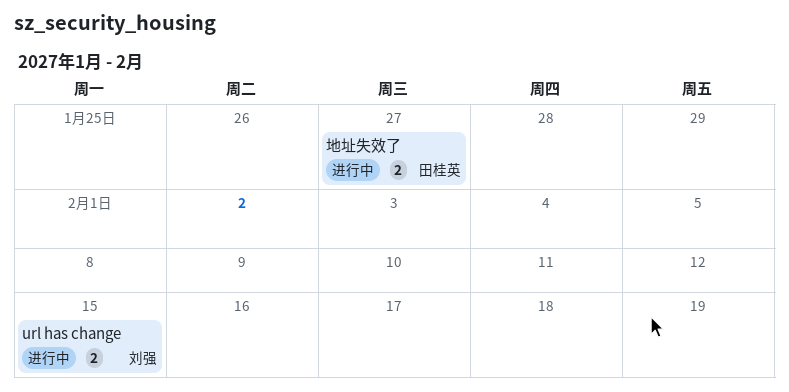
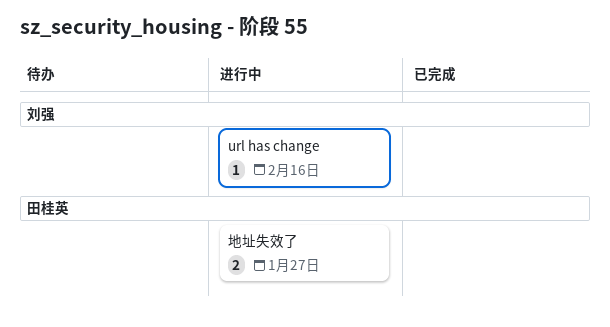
url has change, estimate: 2 -> 1
url has change, due: Feb 15 -> Feb 16

